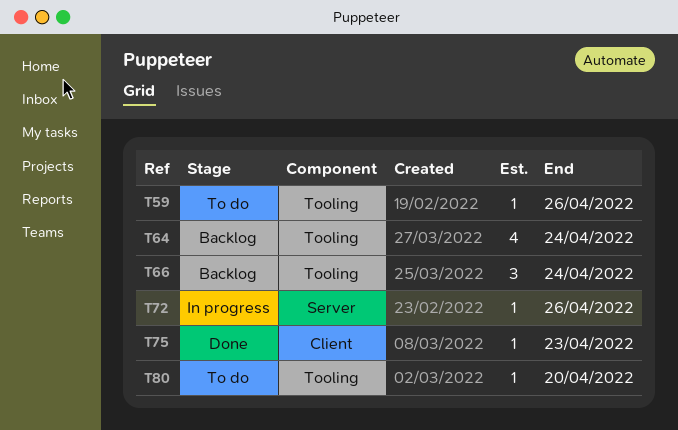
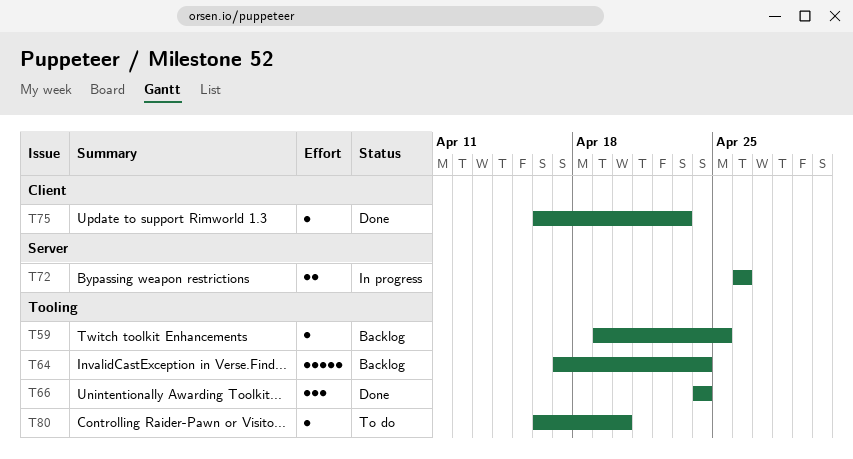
T59, status: To do -> Backlog
T59, due: Apr 26 -> Apr 25
T64, estimate: 4 -> 5
T66, status: Backlog -> Done
T72, estimate: 1 -> 2

